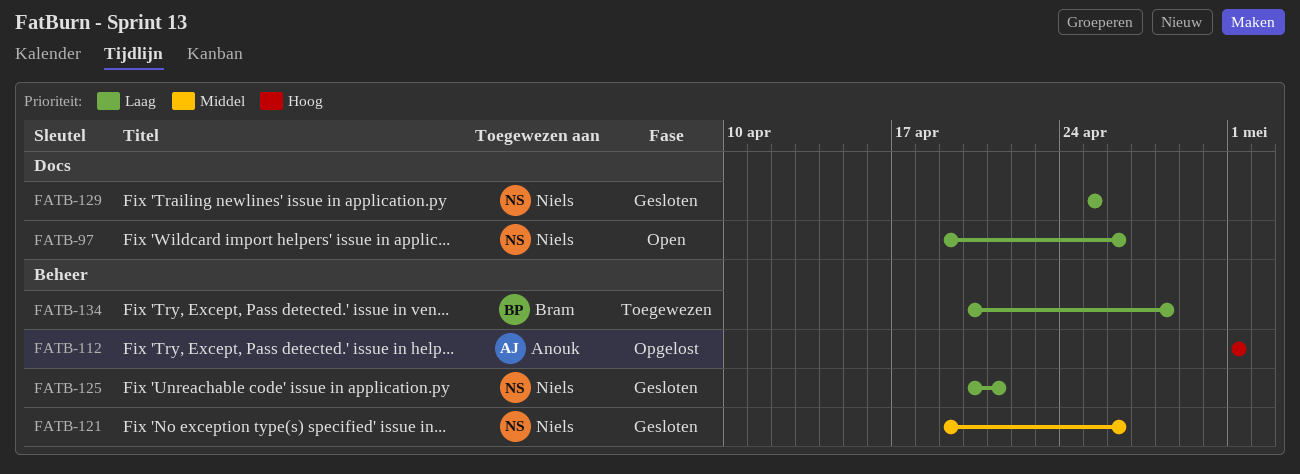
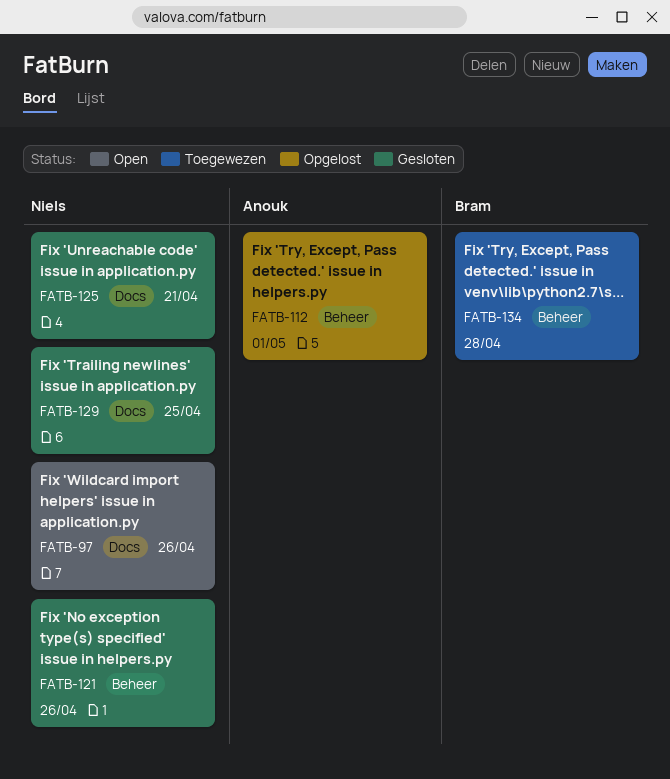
FATB-125, label: Beheer -> Docs

